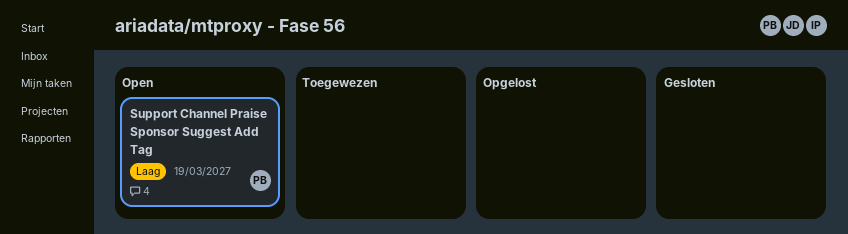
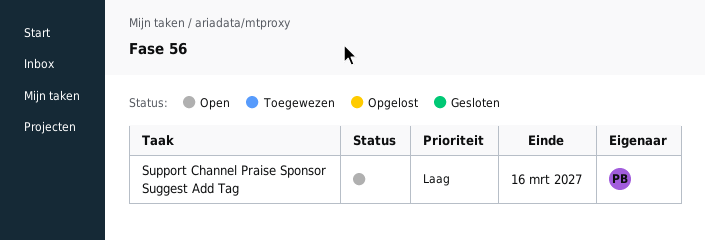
Support Channel Praise Sponsor Suggest Add Tag, due: Mar 19 -> Mar 16

